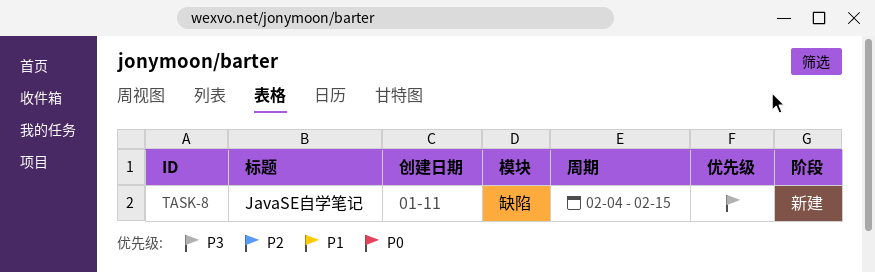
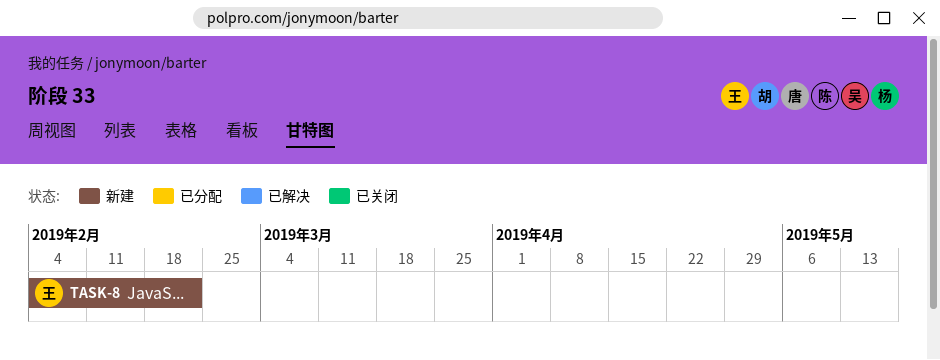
TASK-8, due: Feb 15 -> Feb 22

